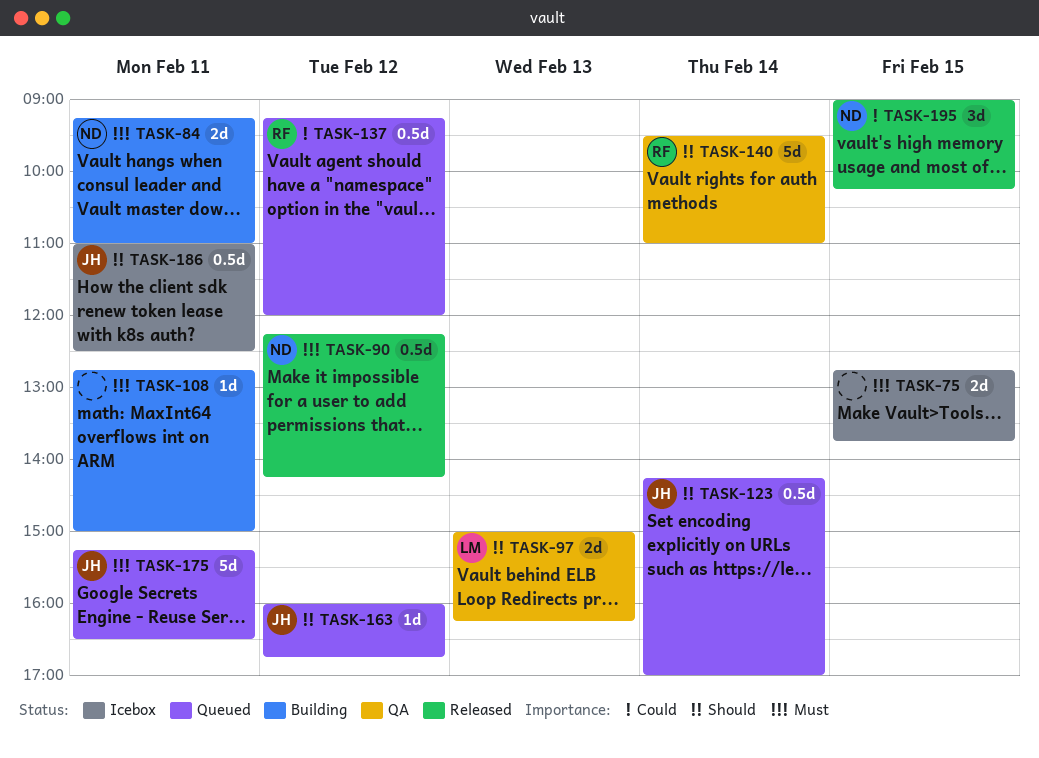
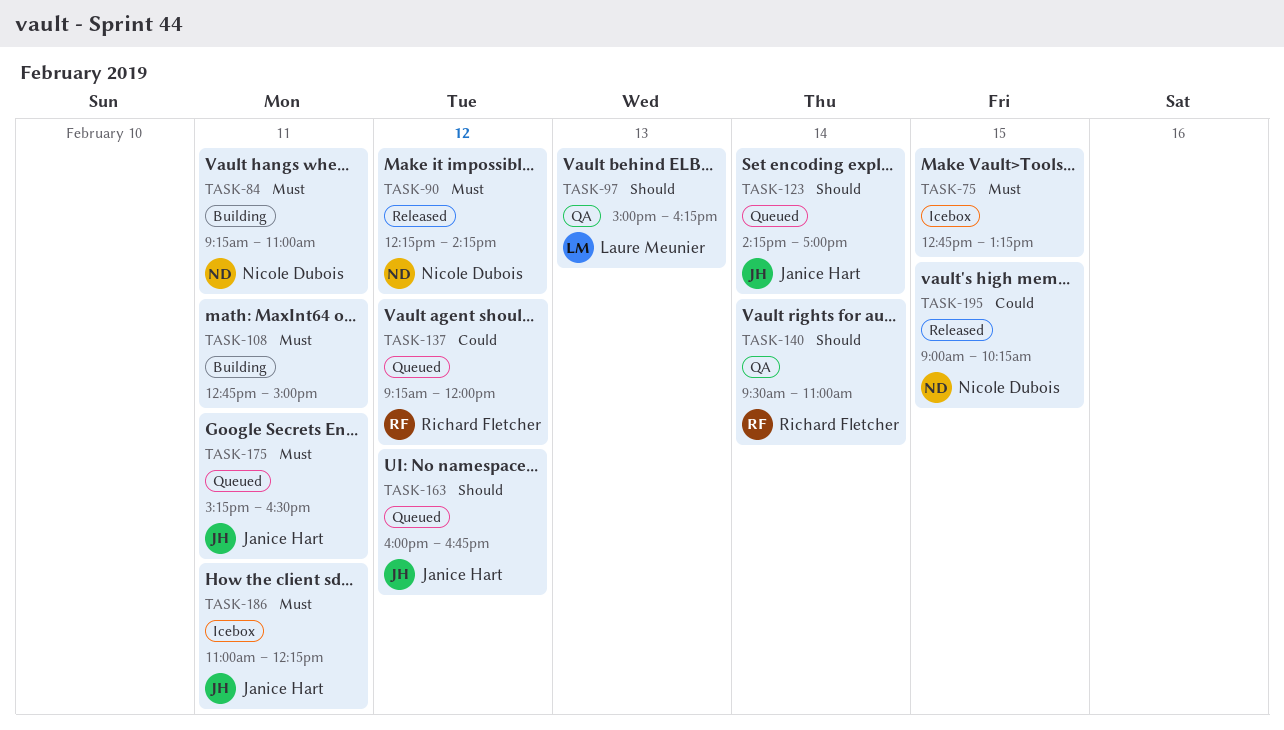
TASK-75, ends: 13:45 -> 13:15
TASK-186, priority: Should -> Must
TASK-186, ends: 12:30 -> 12:15

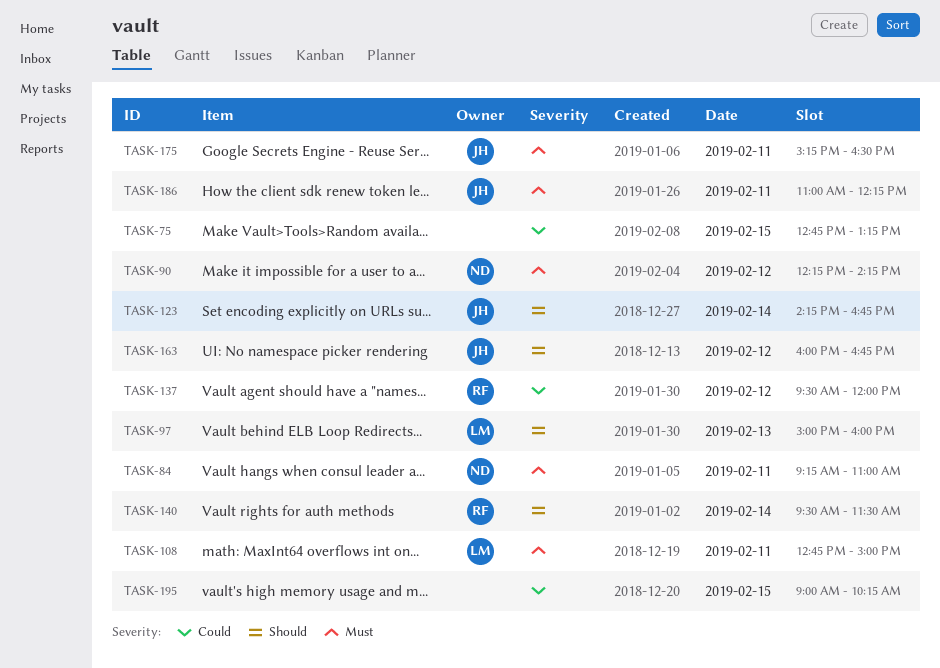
TASK-75, priority: Must -> Could
TASK-97, ends: 16:15 -> 16:00
TASK-108, owner: none -> Laure Meunier
TASK-123, ends: 17:00 -> 16:45
TASK-137, begins: 09:15 -> 09:30
TASK-140, ends: 11:00 -> 11:30
TASK-195, owner: Nicole Dubois -> none

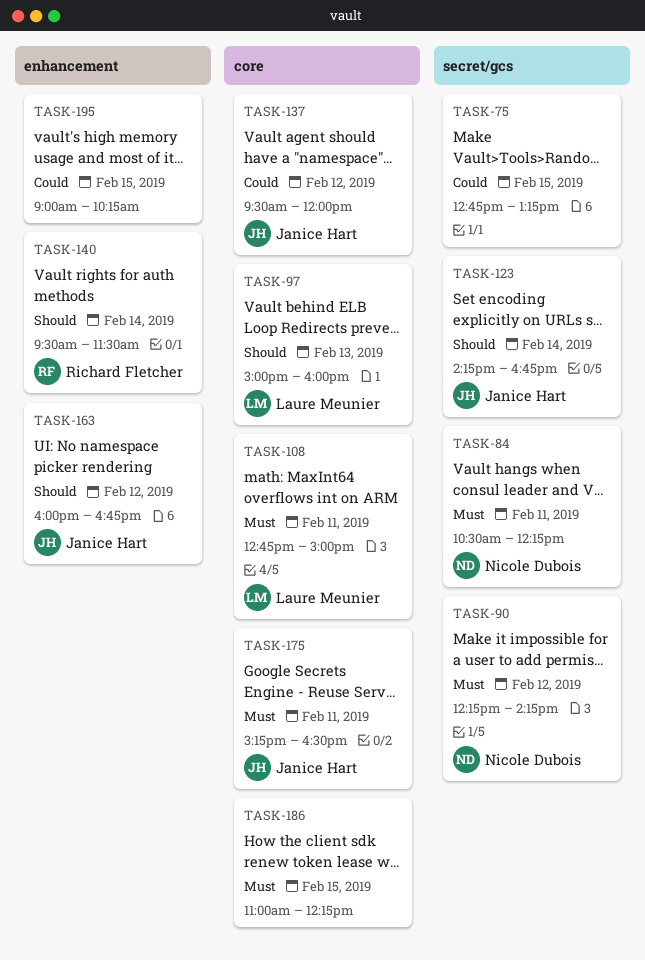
TASK-84, begins: 09:15 -> 10:30
TASK-84, ends: 11:00 -> 12:15
TASK-137, owner: Richard Fletcher -> Janice Hart
TASK-186, owner: Janice Hart -> none
TASK-186, day: Feb 11 -> Feb 15

